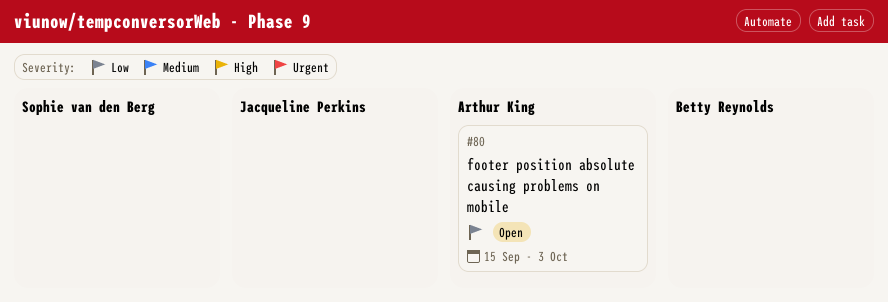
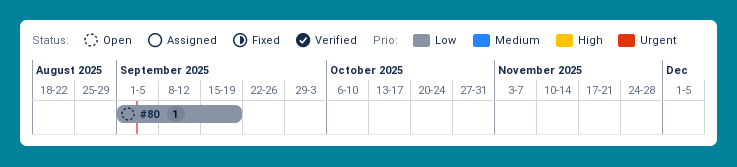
#80, start: Sep 15 -> Sep 1
#80, due: Oct 3 -> Sep 19

